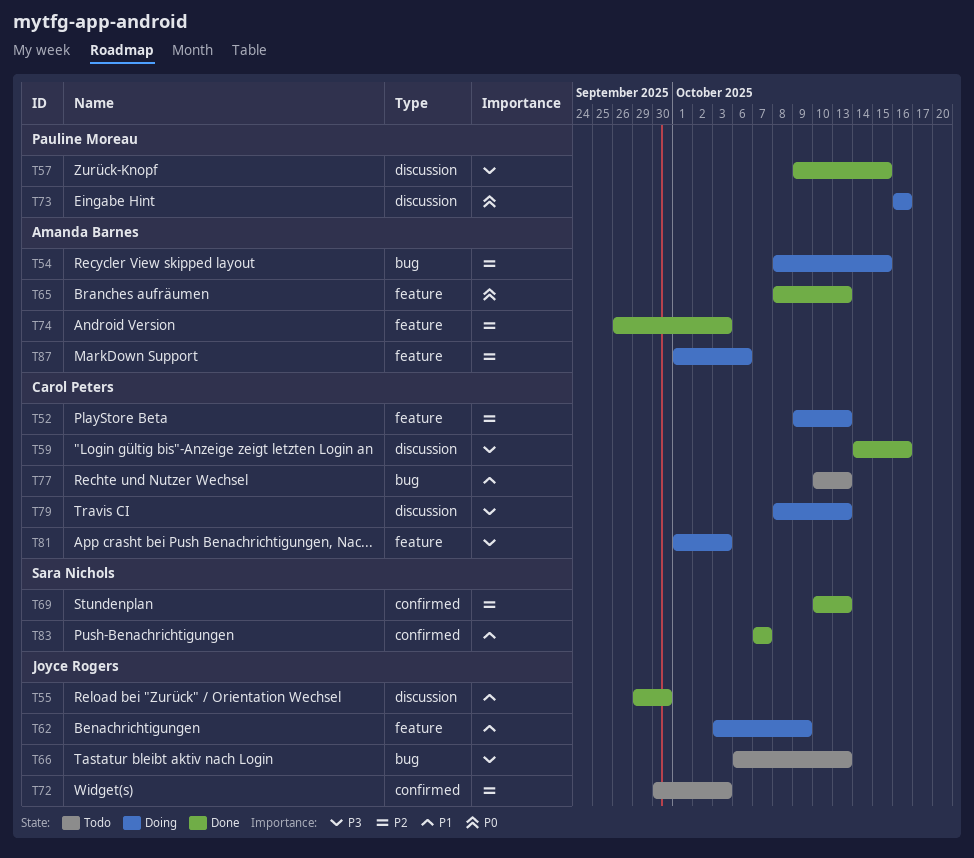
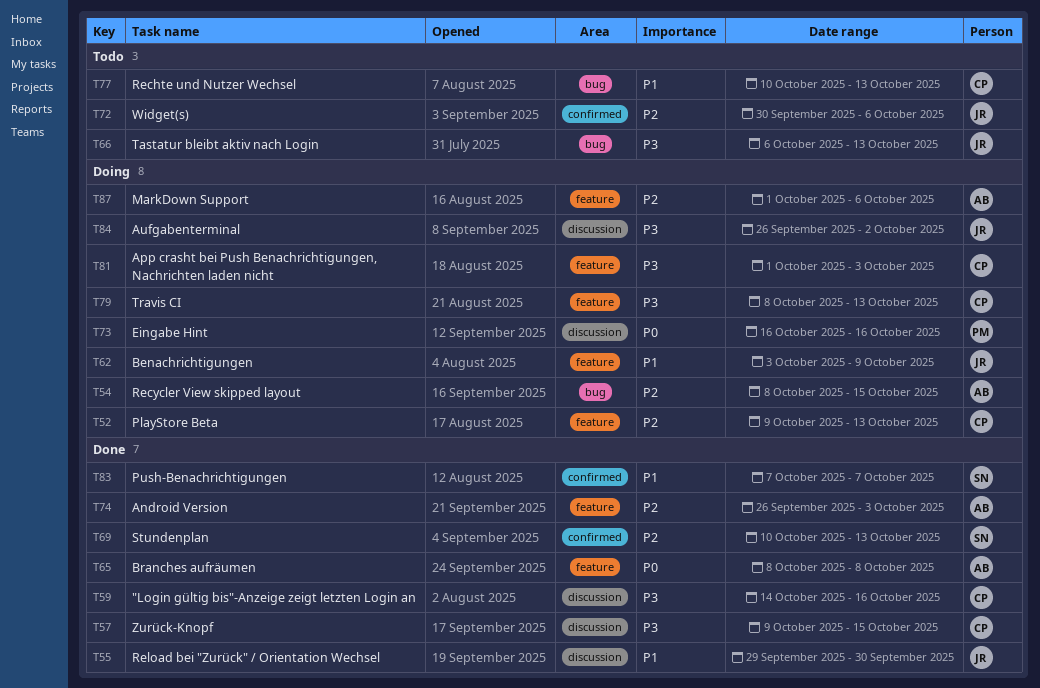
T57, owner: Pauline Moreau -> Carol Peters
T65, due: Oct 13 -> Oct 8
T72, due: Oct 3 -> Oct 6
T79, label: discussion -> feature
T84: none -> present

